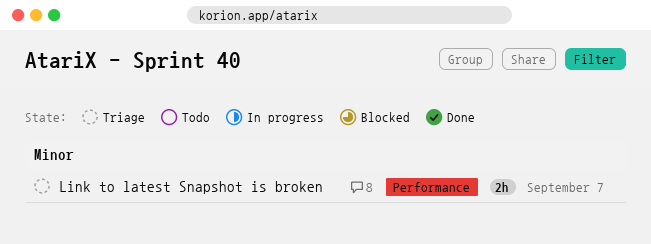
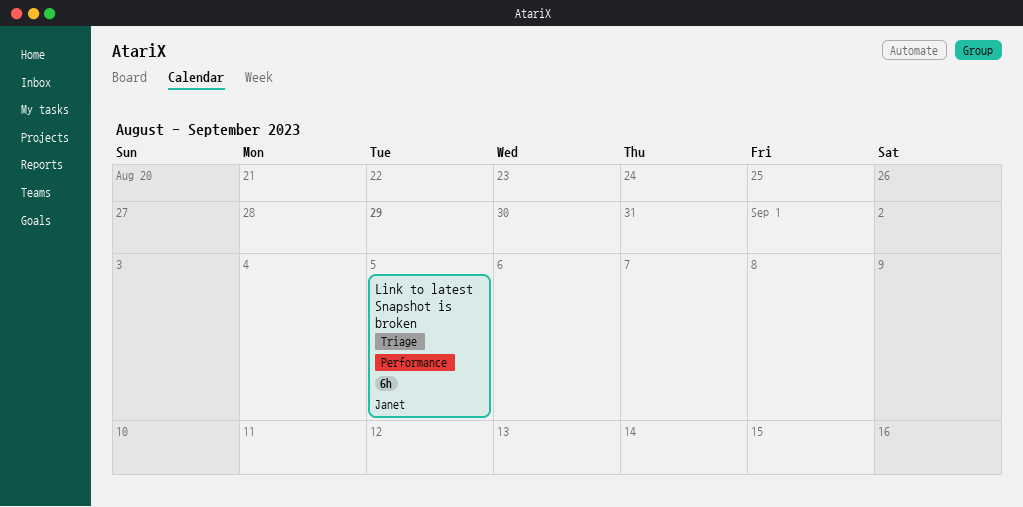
Link to latest Snapshot is broken, estimate: 2h -> 6h
Link to latest Snapshot is broken, due: Sep 7 -> Sep 5

